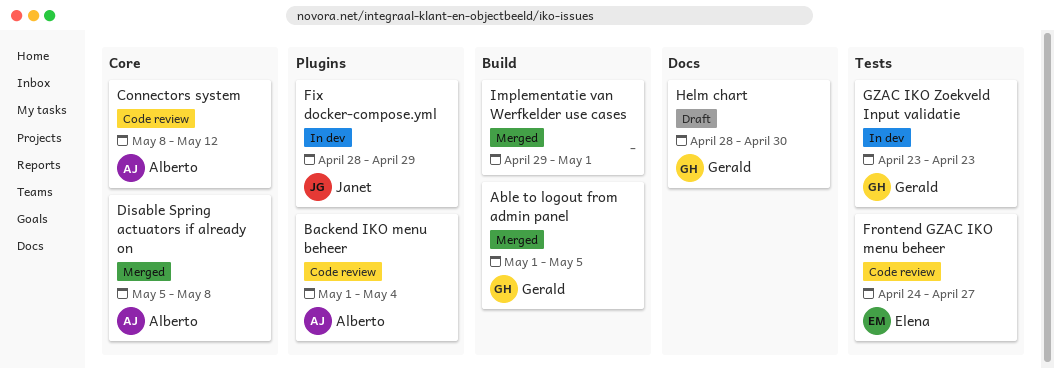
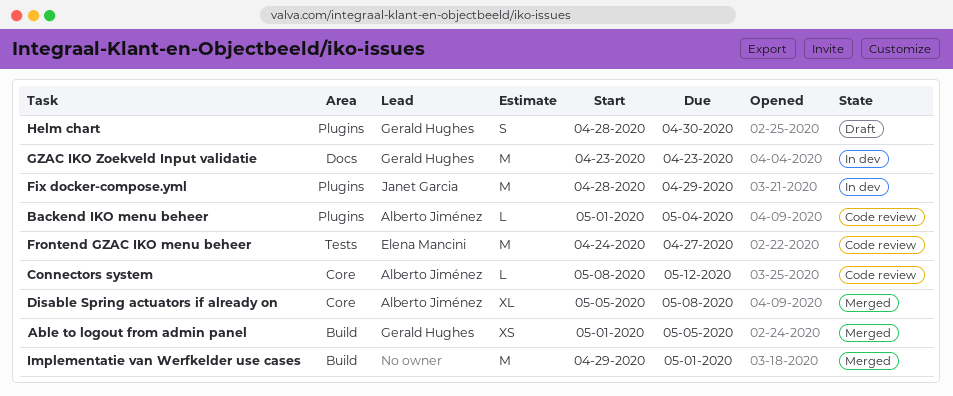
GZAC IKO Zoekveld Input validatie, label: Tests -> Docs
Helm chart, label: Docs -> Plugins

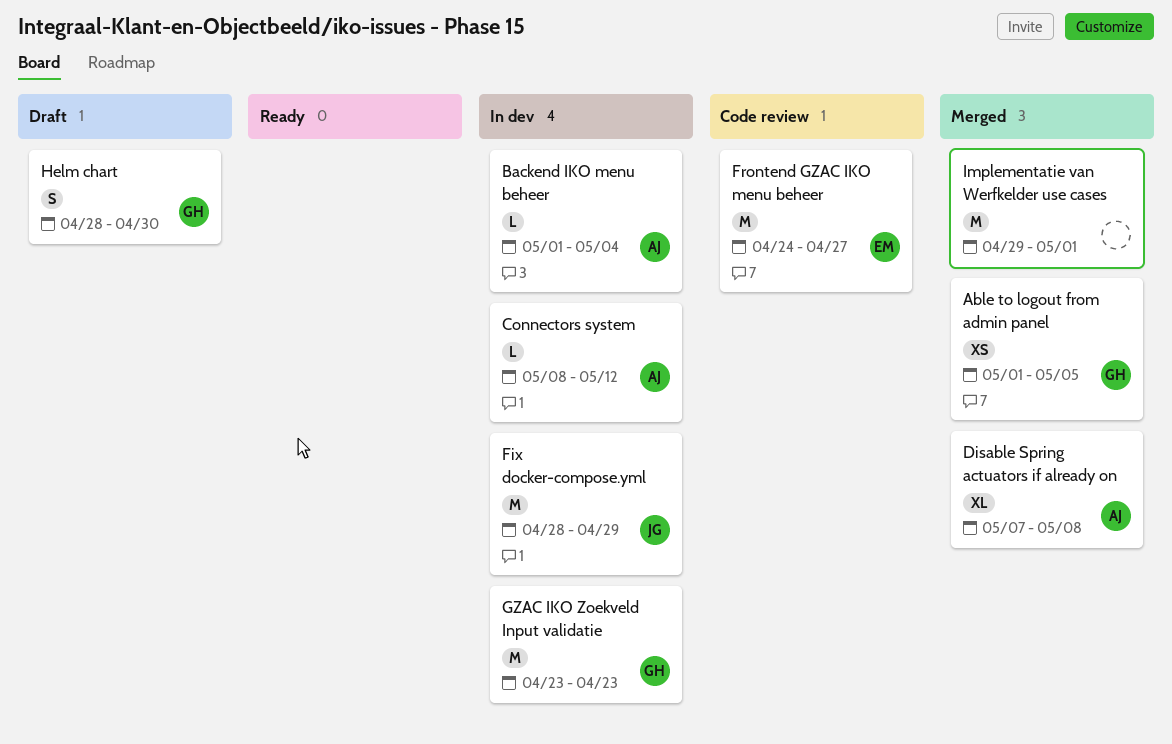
Backend IKO menu beheer, status: Code review -> In dev
Connectors system, status: Code review -> In dev
Disable Spring actuators if already on, start: May 5 -> May 7

